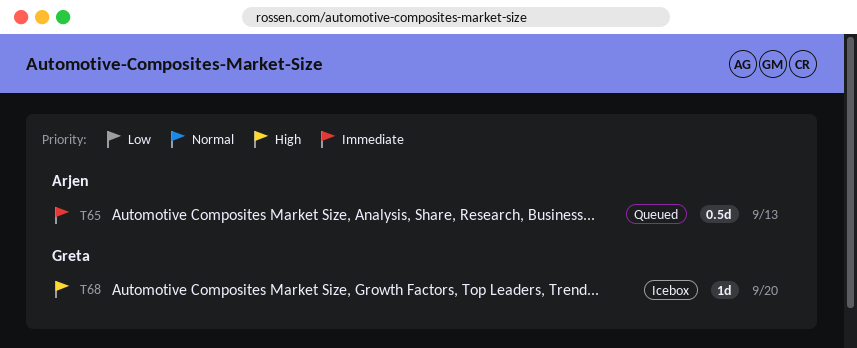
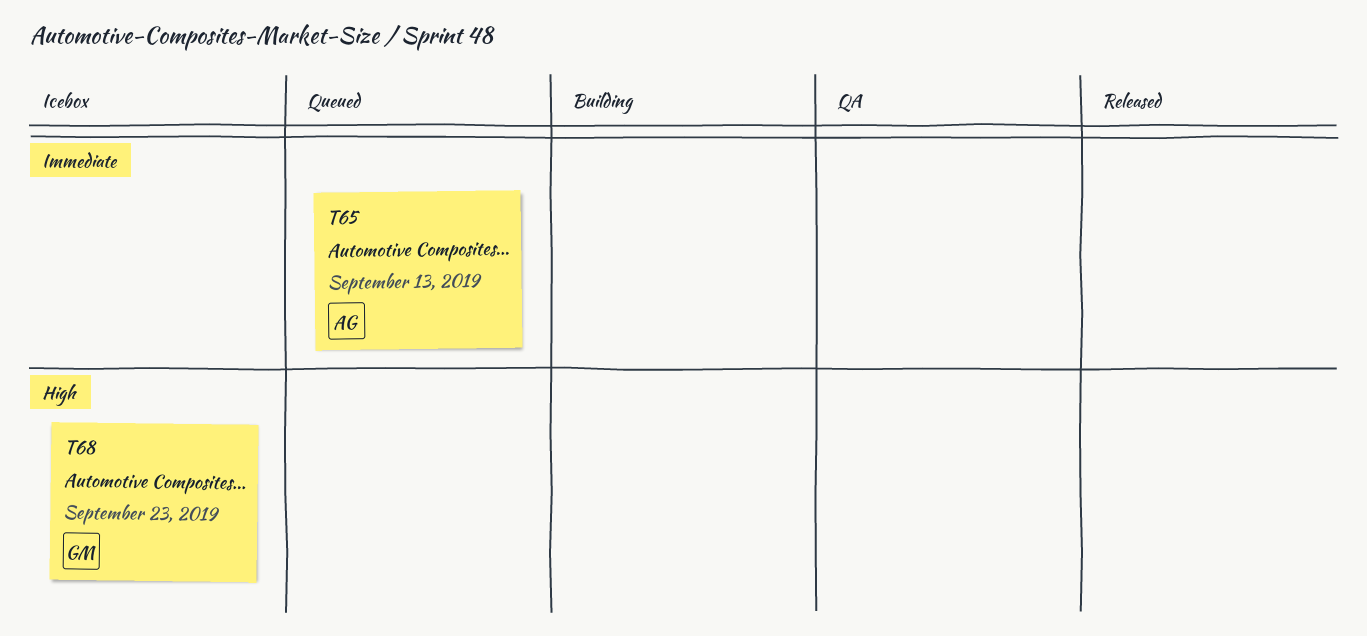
T68, due: Sep 20 -> Sep 23

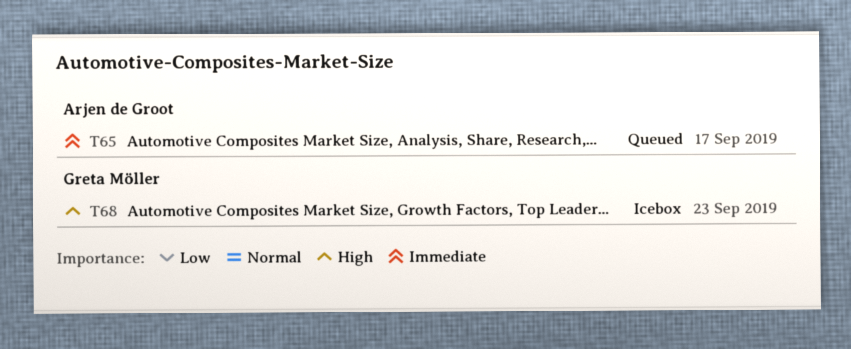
T65, due: Sep 13 -> Sep 17

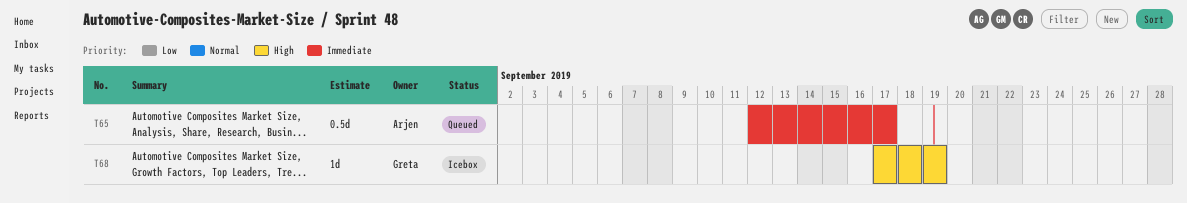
T68, due: Sep 23 -> Sep 19

